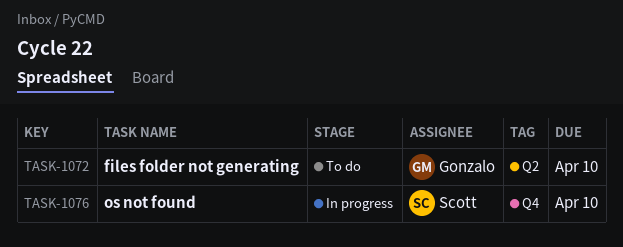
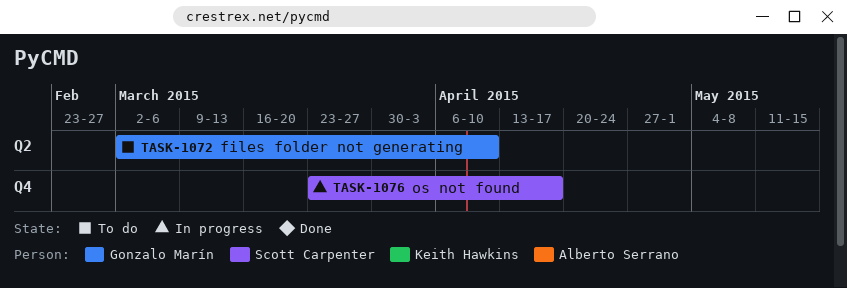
TASK-1076, due: Apr 10 -> Apr 17

